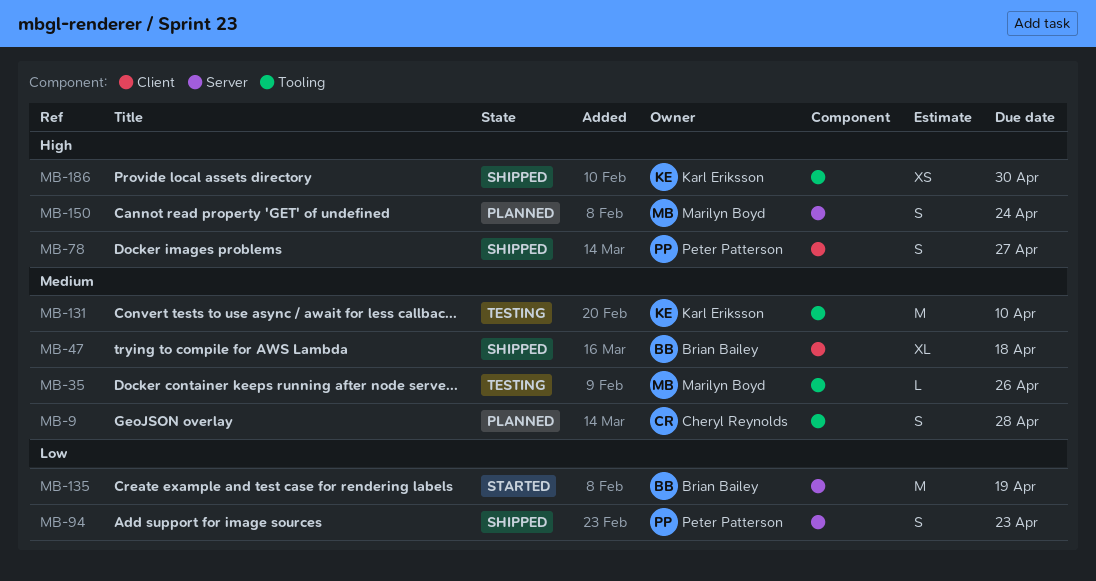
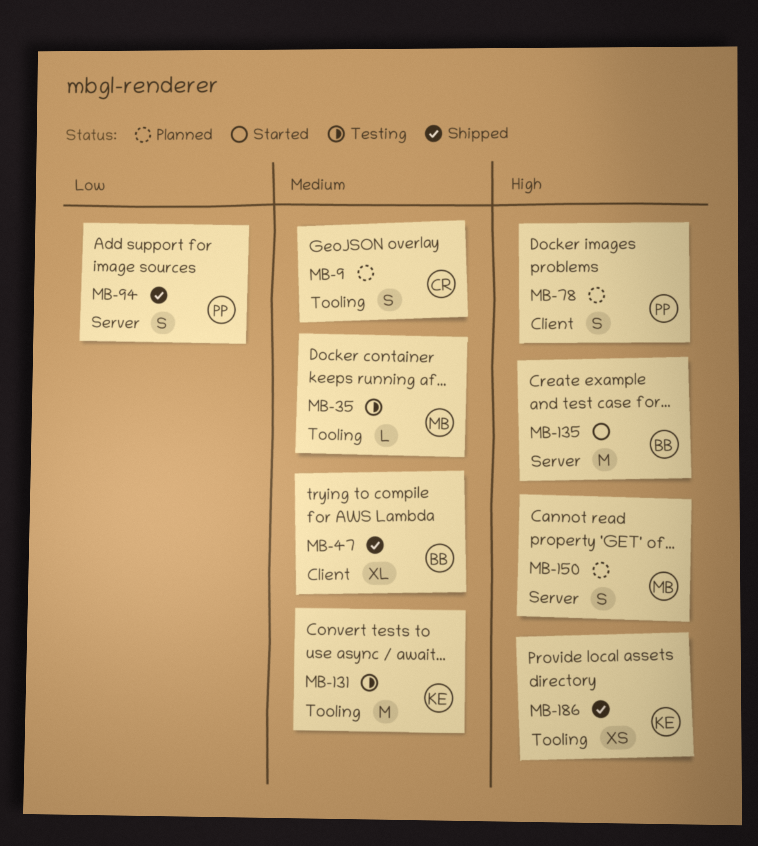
MB-78, status: Shipped -> Planned
MB-135, priority: Low -> High

